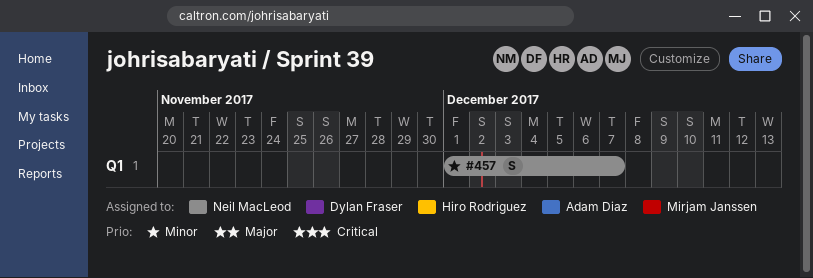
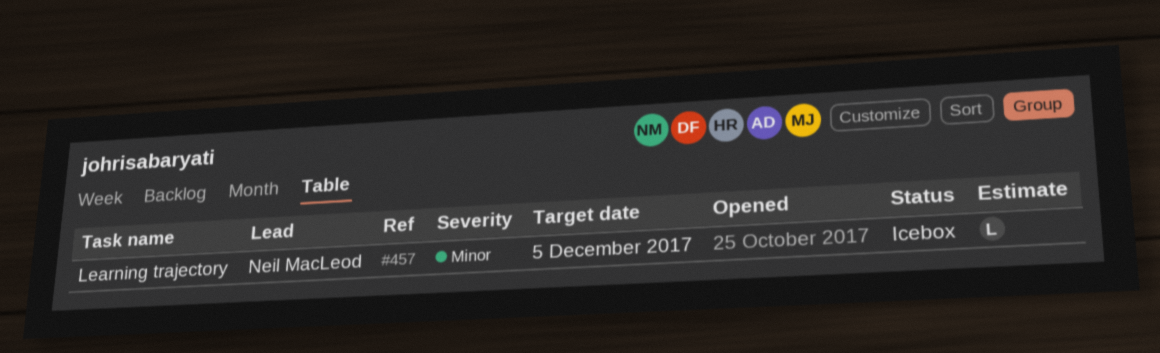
#457, estimate: S -> L
#457, due: Dec 7 -> Dec 5

